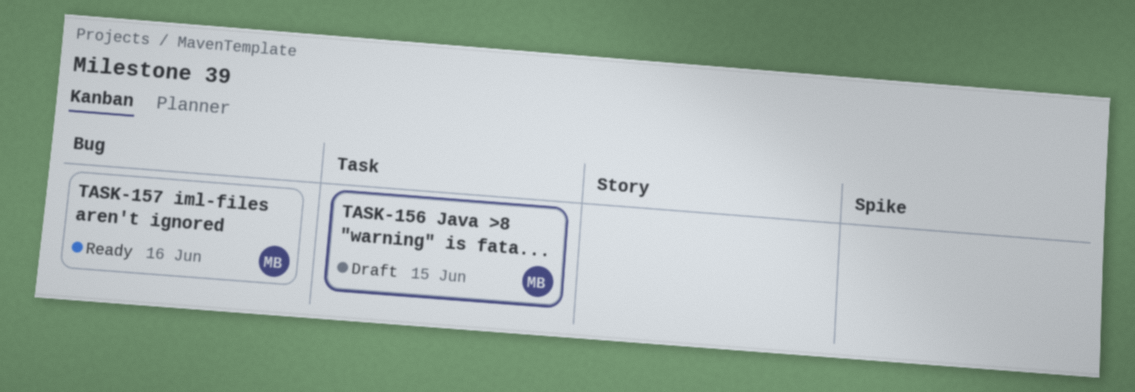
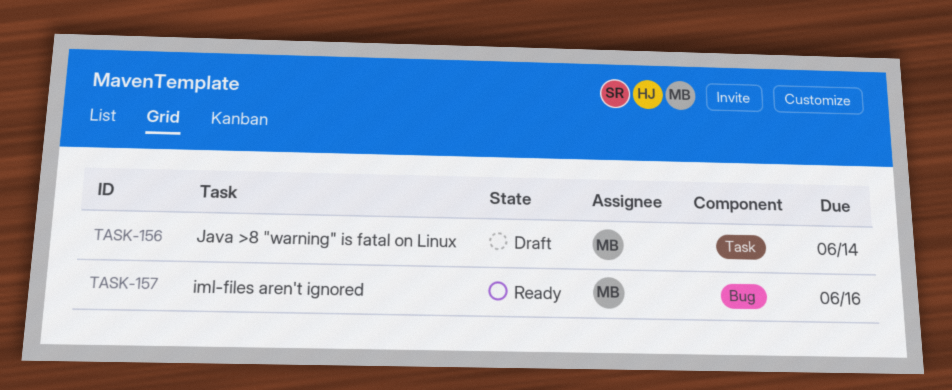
TASK-156, due: Jun 15 -> Jun 14

